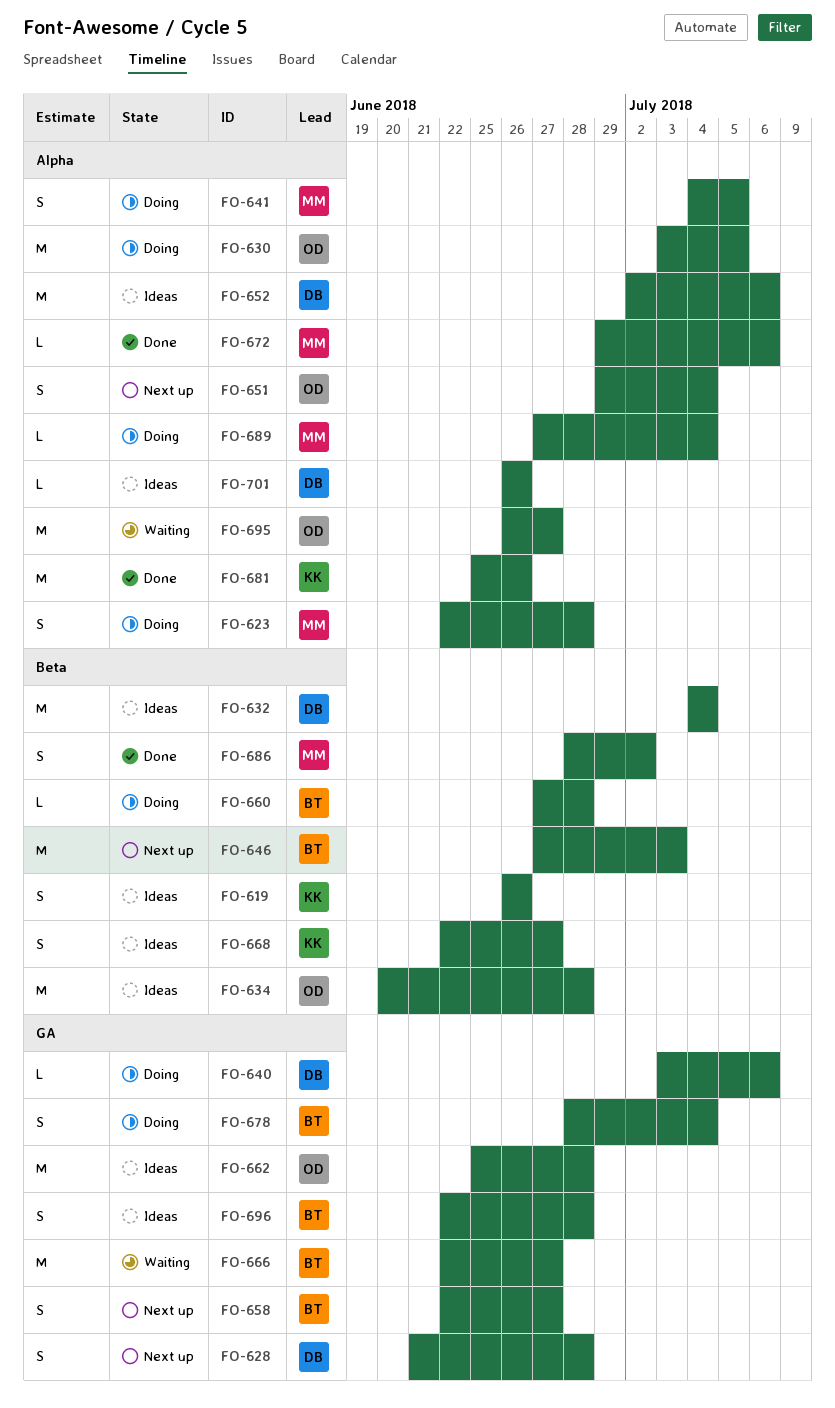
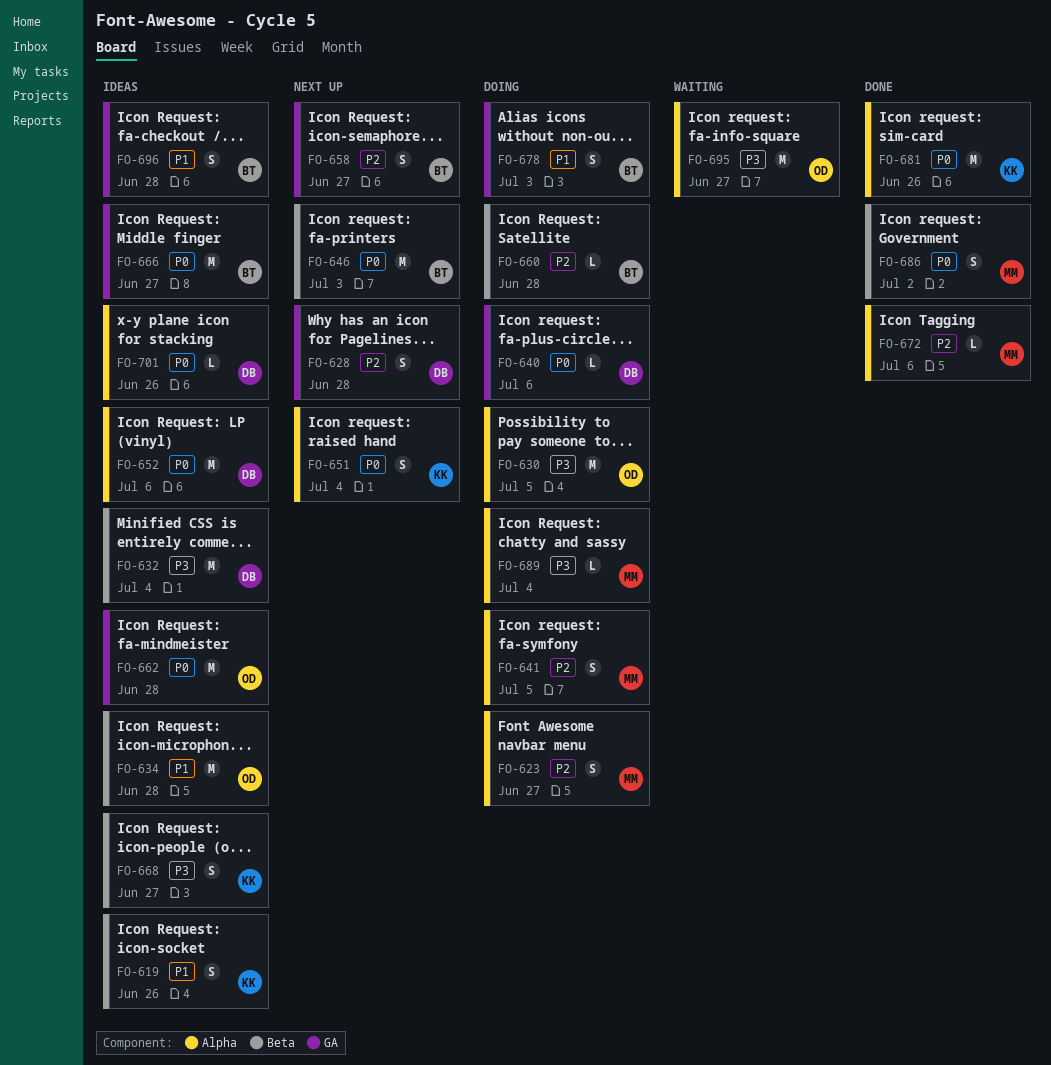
FO-623, due: Jun 28 -> Jun 27
FO-651, owner: OD -> KK
FO-666, status: Waiting -> Ideas
FO-678, due: Jul 4 -> Jul 3

